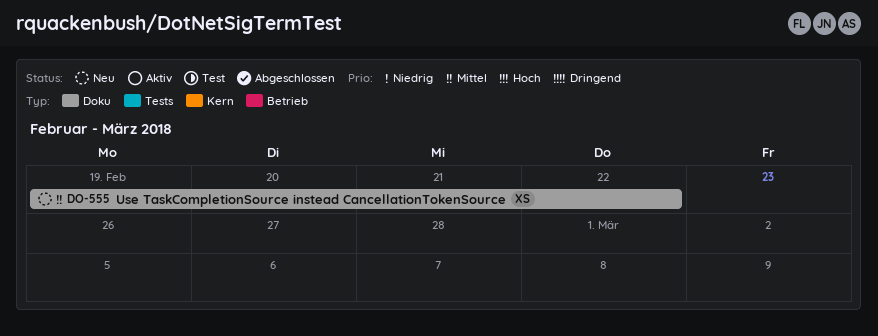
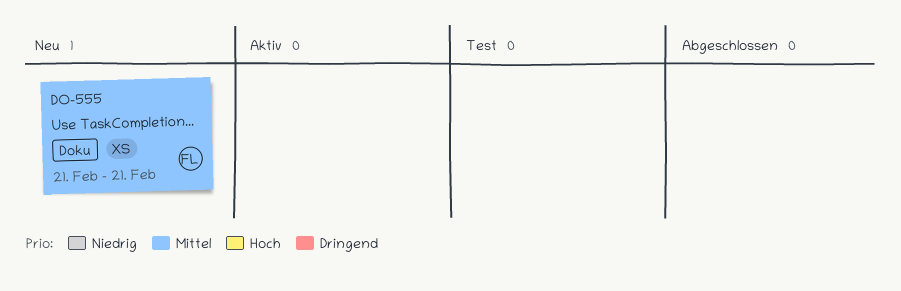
DO-555, start: Feb 19 -> Feb 21
DO-555, due: Feb 22 -> Feb 21

